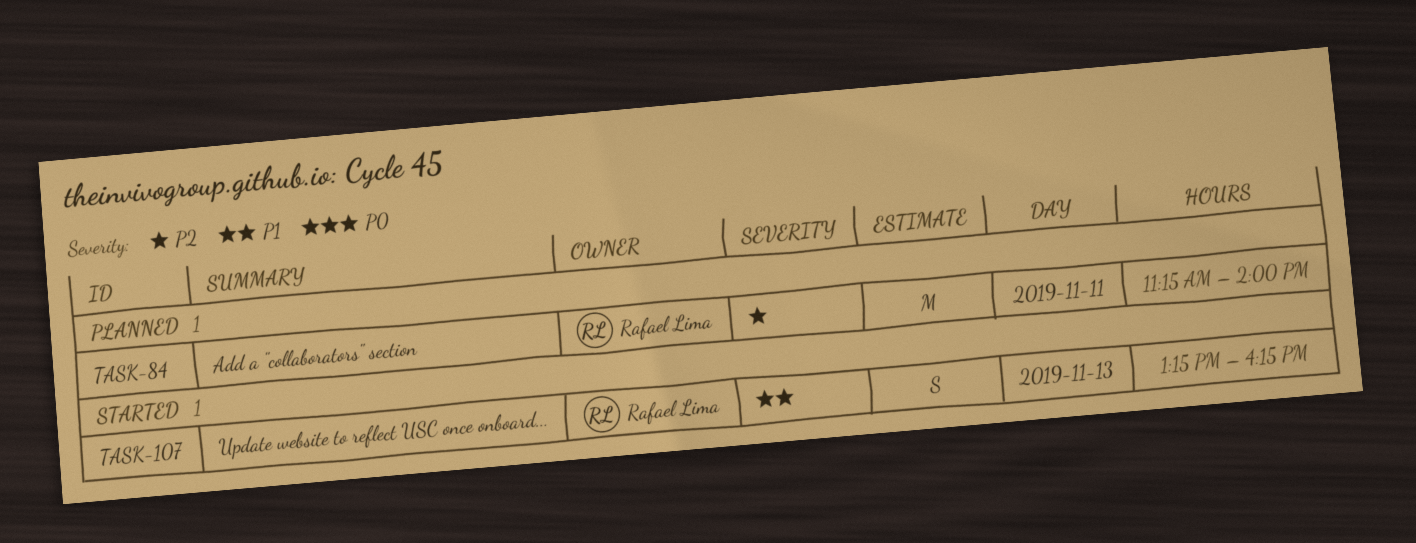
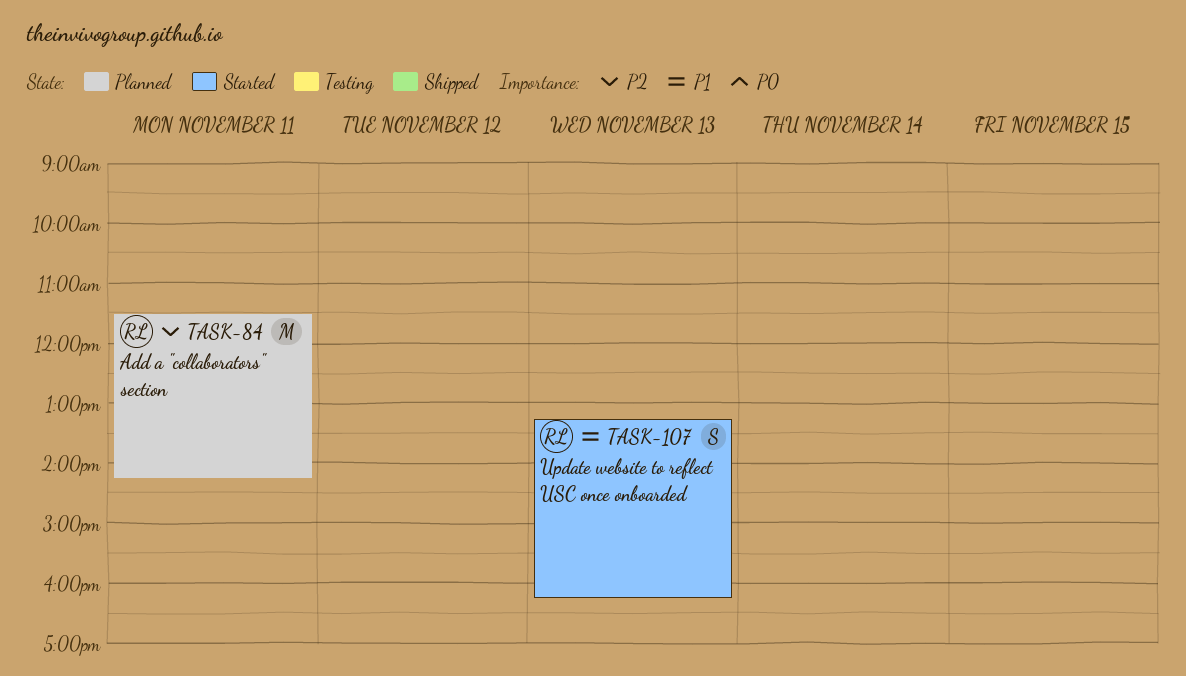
TASK-84, begins: 11:15 -> 11:30
TASK-84, ends: 14:00 -> 14:15

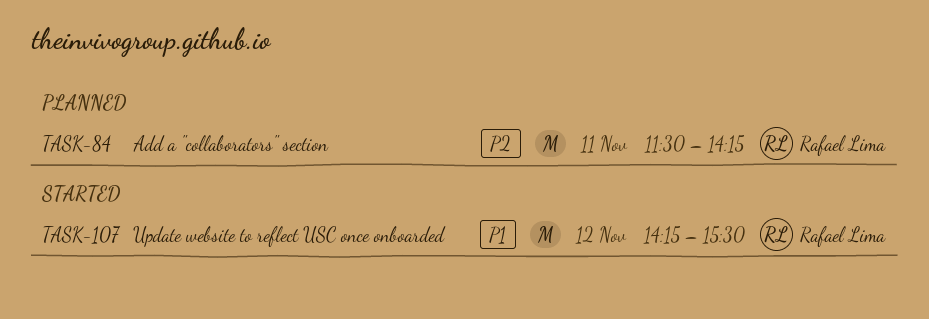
TASK-107, estimate: S -> M
TASK-107, day: Nov 13 -> Nov 12
TASK-107, begins: 13:15 -> 14:15
TASK-107, ends: 16:15 -> 15:30

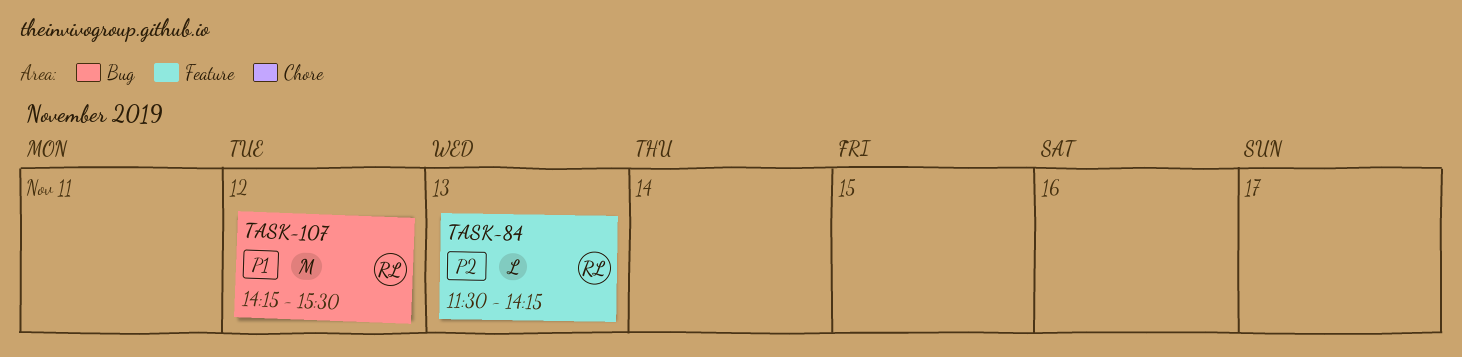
TASK-84, estimate: M -> L
TASK-84, day: Nov 11 -> Nov 13

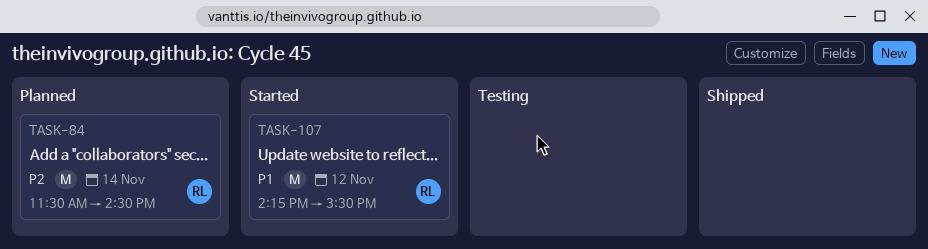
TASK-84, estimate: L -> M
TASK-84, day: Nov 13 -> Nov 14
TASK-84, ends: 14:15 -> 14:30

